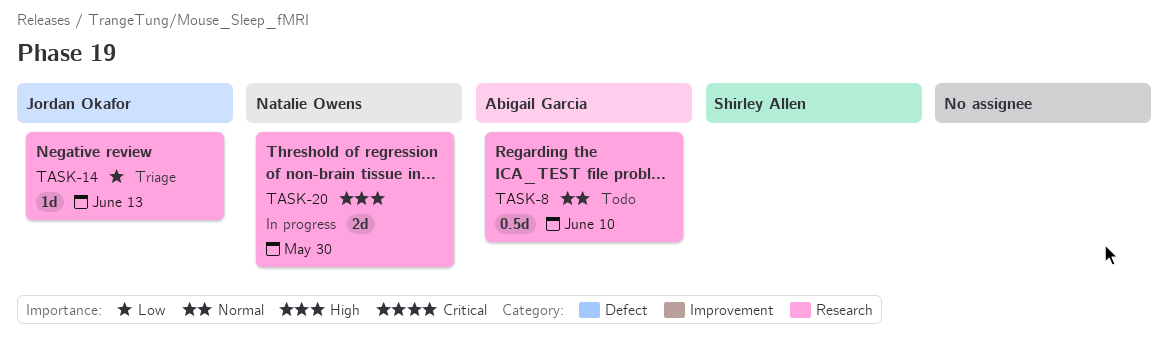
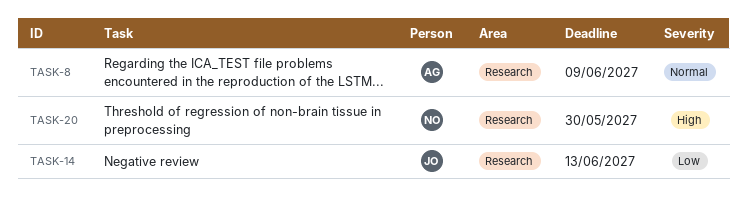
TASK-8, due: Jun 10 -> Jun 9

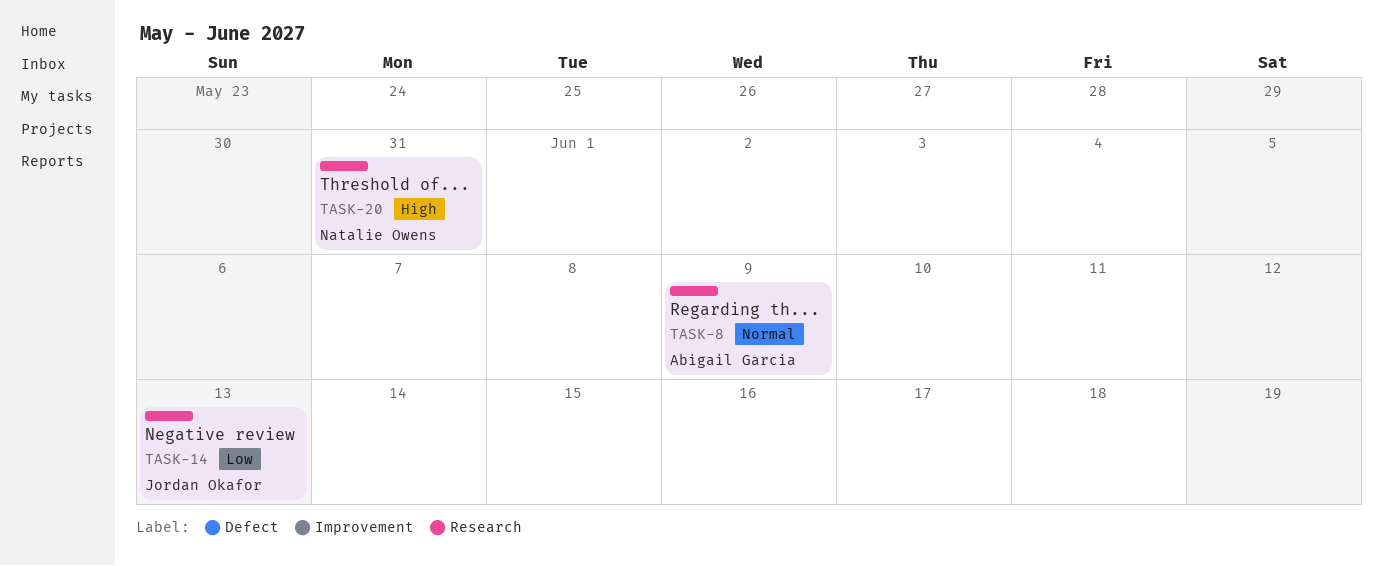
TASK-20, due: May 30 -> May 31

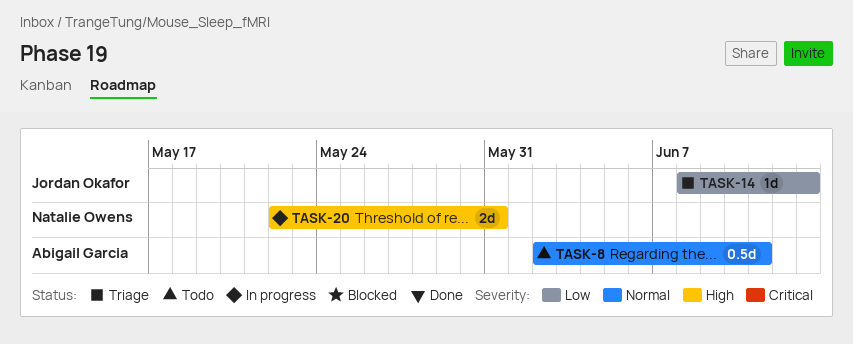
TASK-8, due: Jun 9 -> Jun 11

